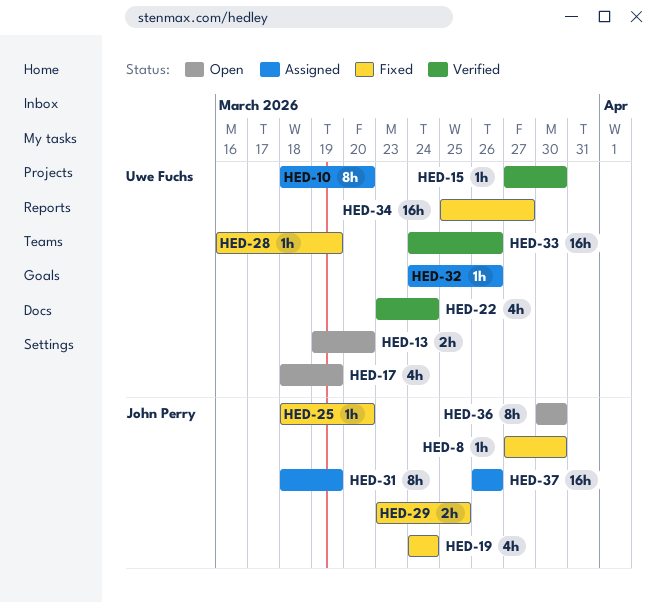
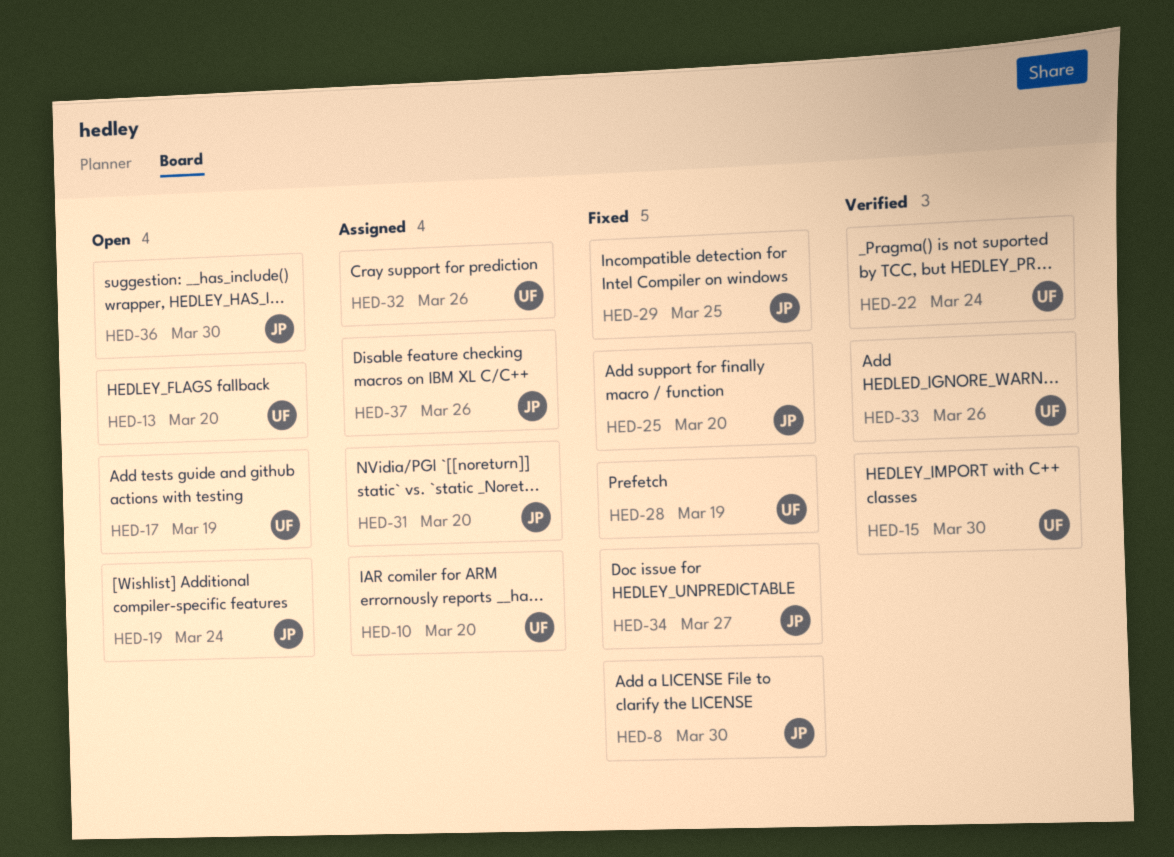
HED-19, status: Fixed -> Open
HED-31, due: Mar 19 -> Mar 20
HED-34, owner: Uwe Fuchs -> John Perry

